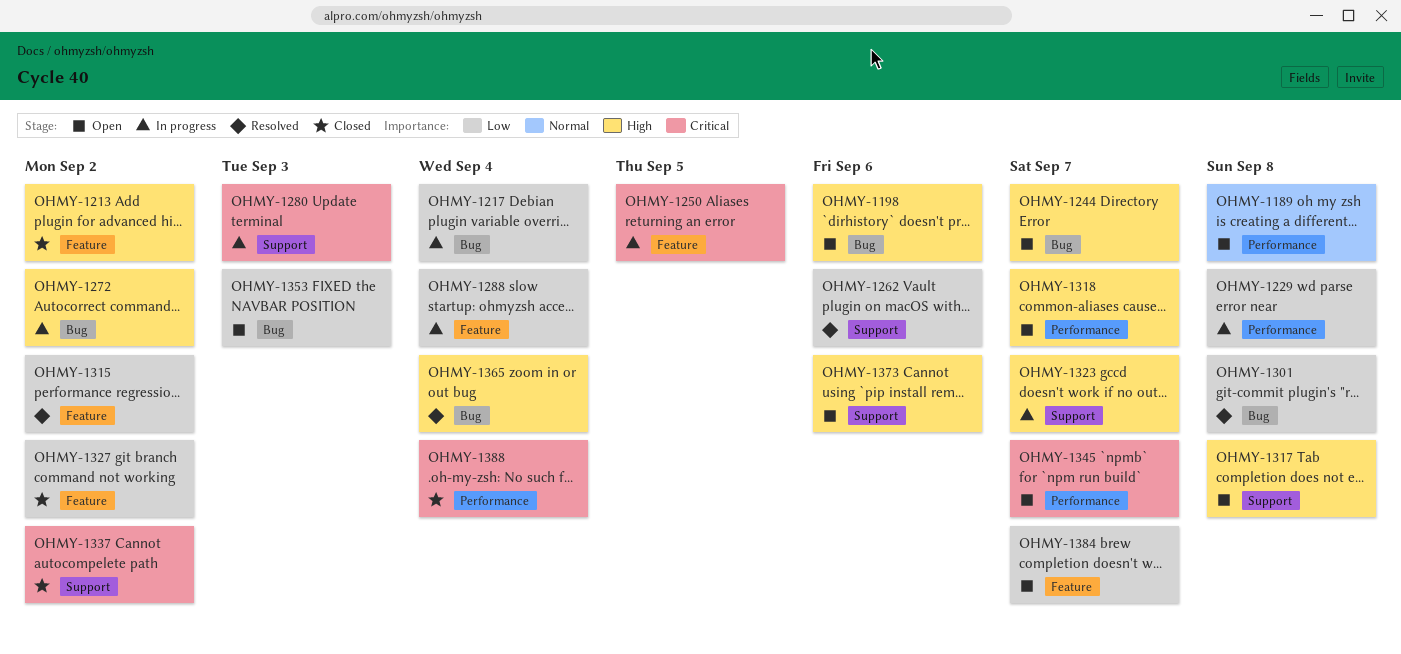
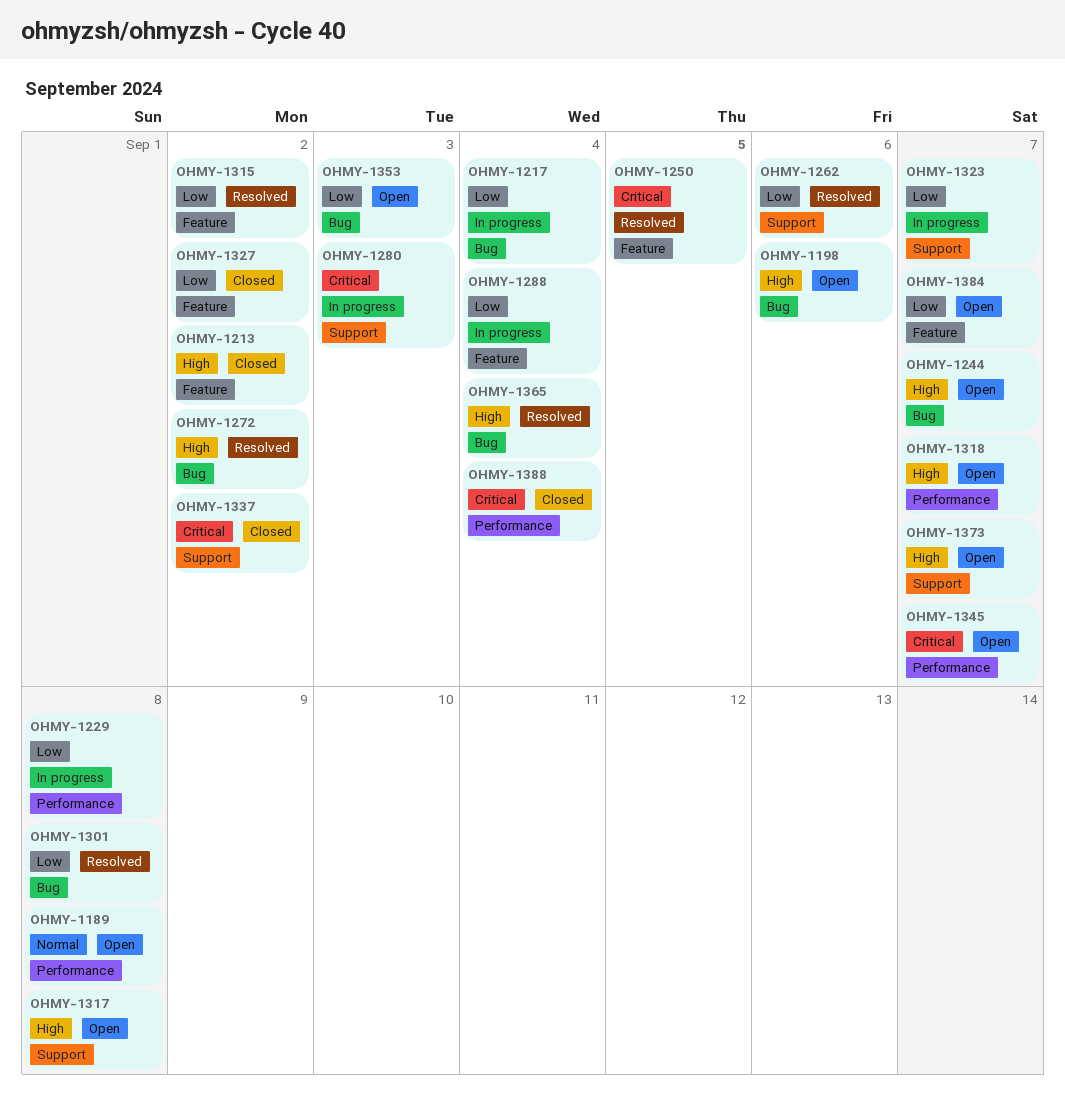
OHMY-1250, status: In progress -> Resolved
OHMY-1272, status: In progress -> Resolved
OHMY-1323, priority: High -> Low
OHMY-1373, due: Sep 6 -> Sep 7

